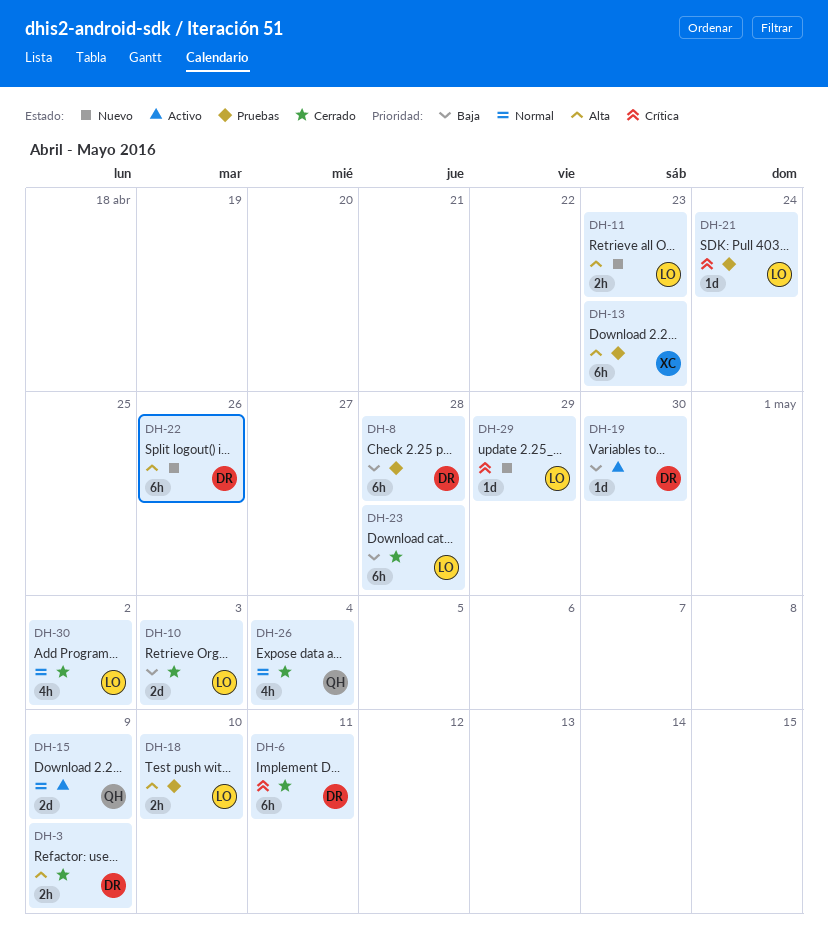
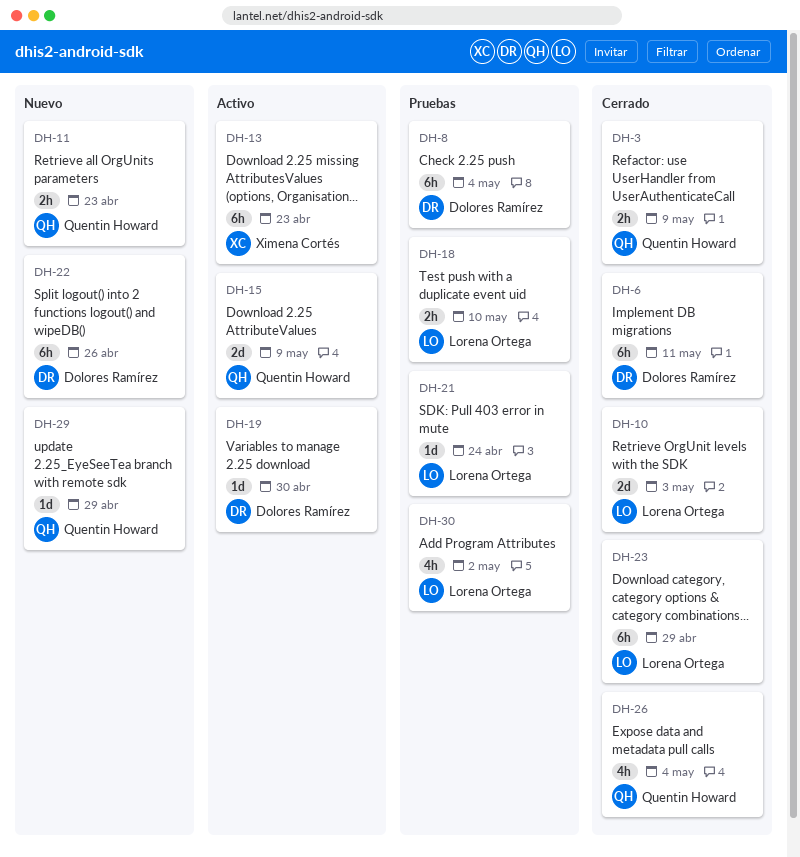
DH-3, owner: Dolores Ramírez -> Quentin Howard
DH-8, due: Apr 28 -> May 4
DH-11, owner: Lorena Ortega -> Quentin Howard
DH-13, status: Pruebas -> Activo
DH-23, due: Apr 28 -> Apr 29
DH-29, owner: Lorena Ortega -> Quentin Howard
DH-30, status: Cerrado -> Pruebas

